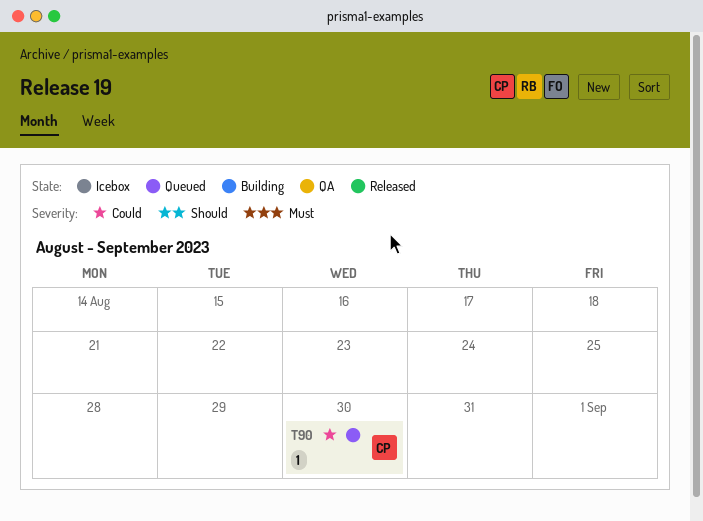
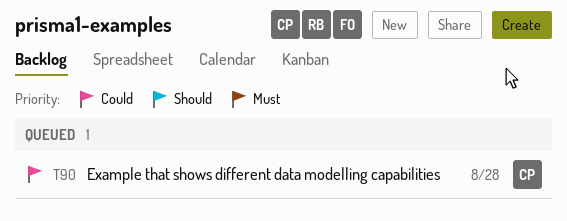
T90, due: Aug 30 -> Aug 28

